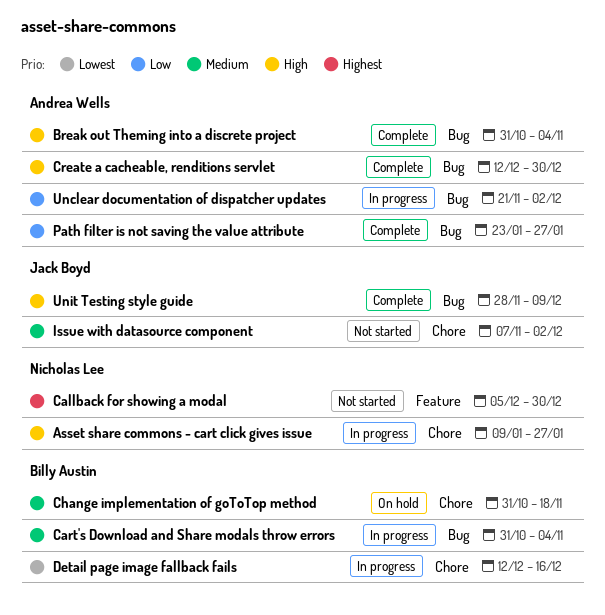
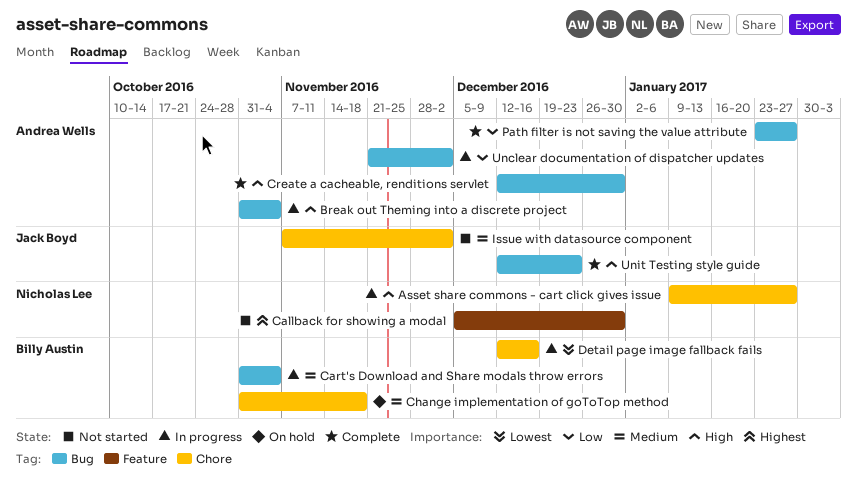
Break out Theming into a discrete project, status: Complete -> In progress
Unit Testing style guide, start: Nov 28 -> Dec 12
Unit Testing style guide, due: Dec 9 -> Dec 23

